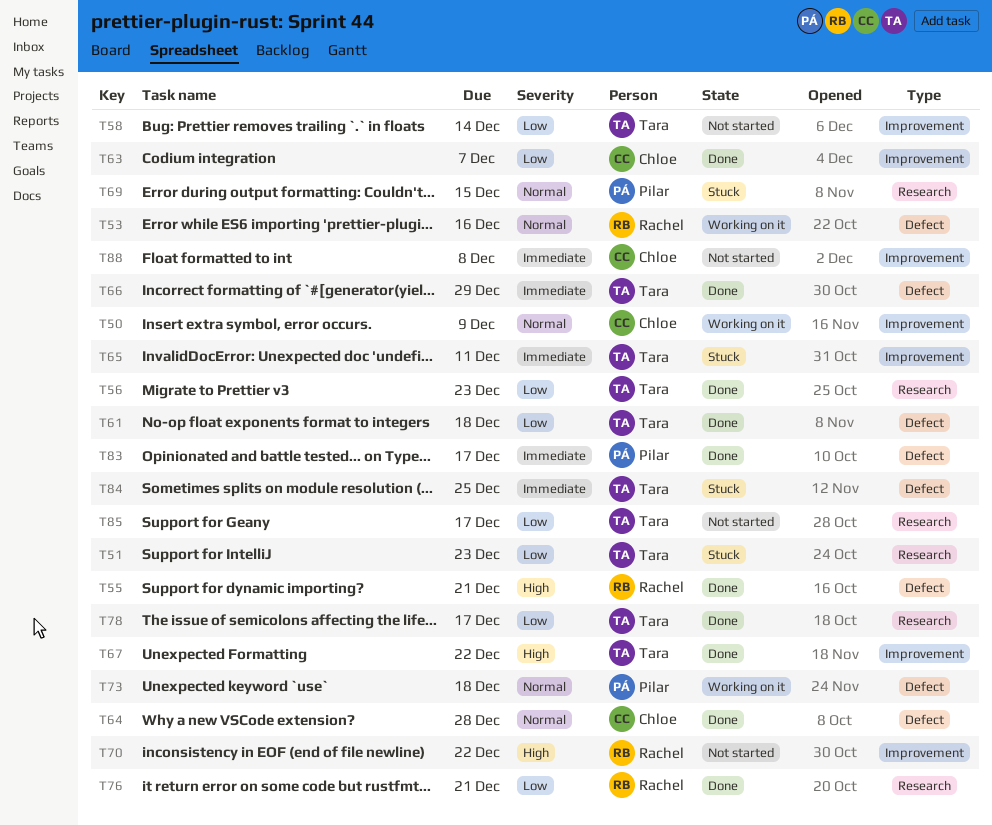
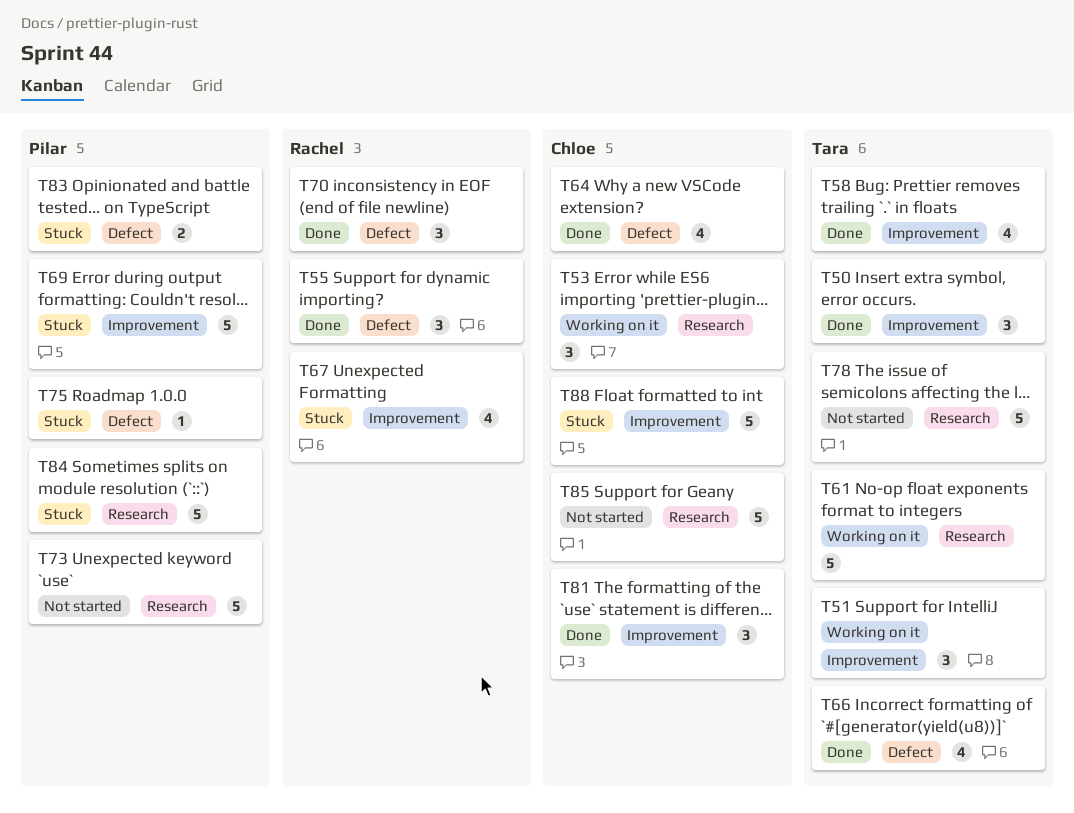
T50, status: Working on it -> Done
T50, owner: Chloe -> Tara
T51, status: Stuck -> Working on it
T51, label: Research -> Improvement
T53, owner: Rachel -> Chloe
T53, label: Defect -> Research
T56: present -> none
T58, status: Not started -> Done
T61, status: Done -> Working on it
T61, label: Defect -> Research
T63: present -> none
T65: present -> none
T67, status: Done -> Stuck
T67, owner: Tara -> Rachel
T69, label: Research -> Improvement
T70, status: Not started -> Done
T70, label: Improvement -> Defect
T73, status: Working on it -> Not started
T73, label: Defect -> Research
T75: none -> present
T76: present -> none
T78, status: Done -> Not started
T81: none -> present
T83, status: Done -> Stuck
T84, owner: Tara -> Pilar
T84, label: Defect -> Research
T85, owner: Tara -> Chloe
T88, status: Not started -> Stuck

